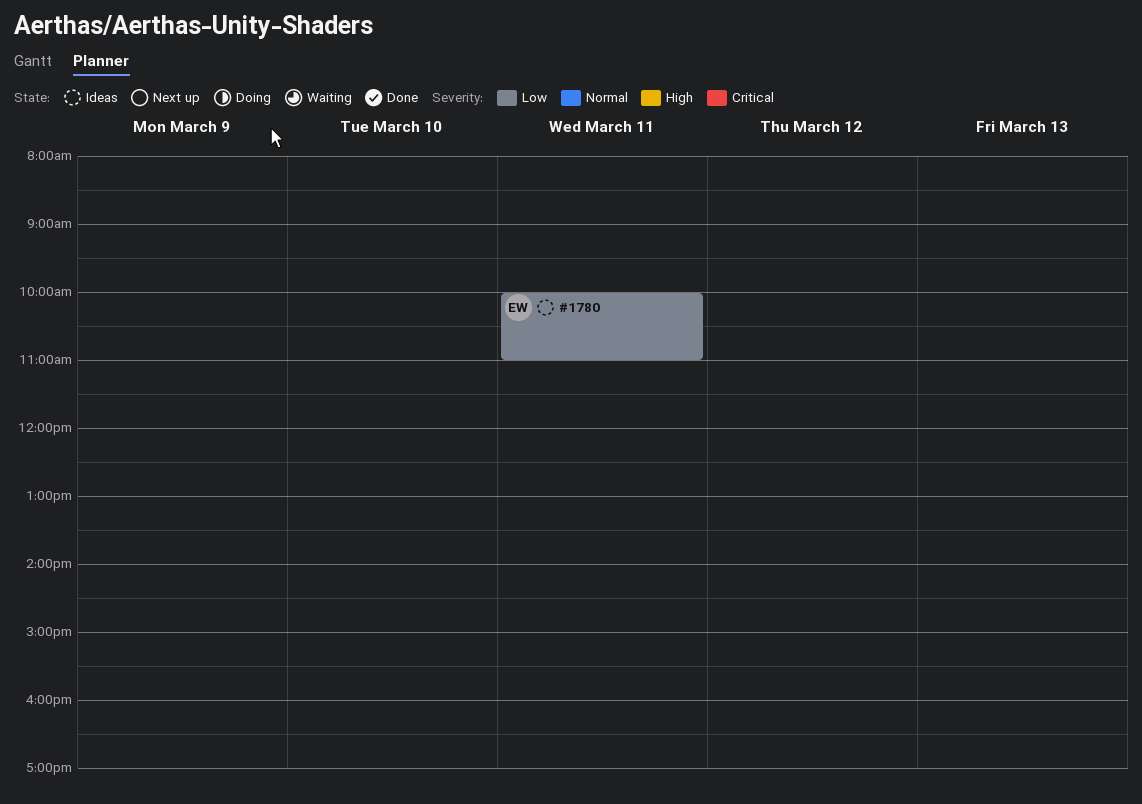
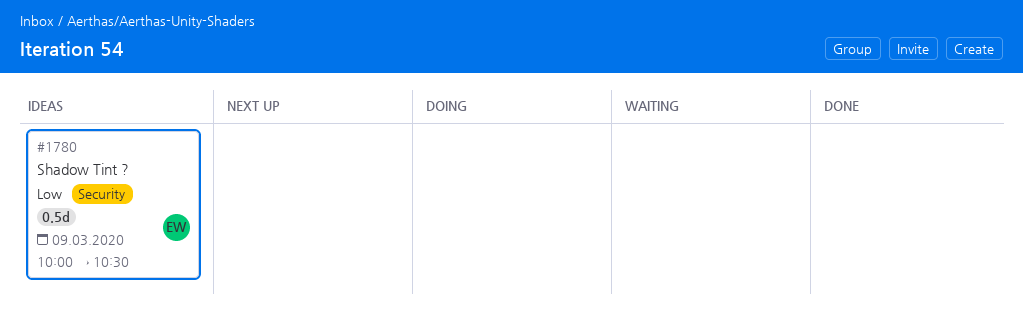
#1780, day: Mar 11 -> Mar 9
#1780, ends: 11:00 -> 10:30

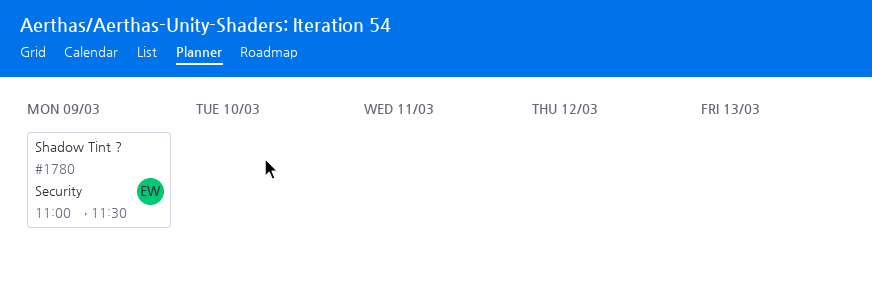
#1780, begins: 10:00 -> 11:00
#1780, ends: 10:30 -> 11:30

